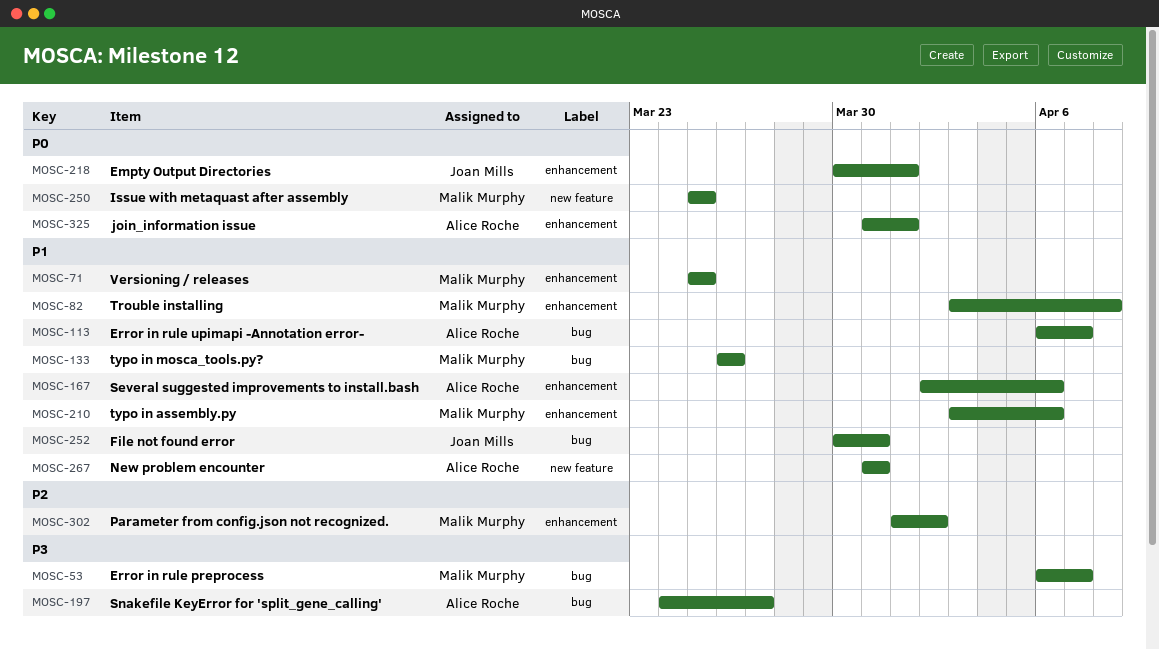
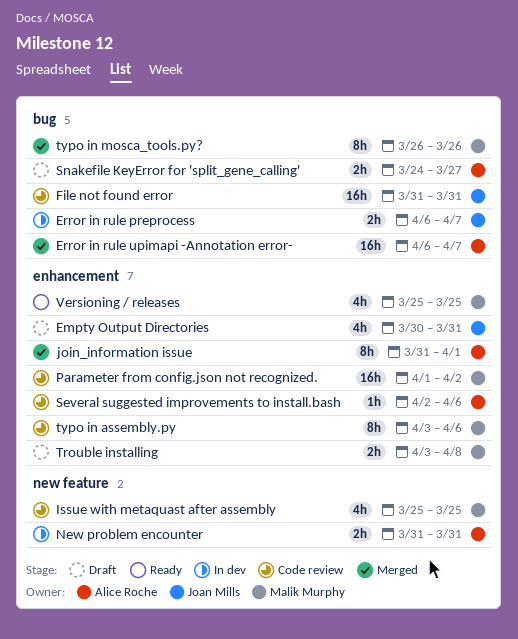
Empty Output Directories, due: Apr 1 -> Mar 31
Error in rule preprocess, owner: Malik Murphy -> Joan Mills
File not found error, start: Mar 30 -> Mar 31

